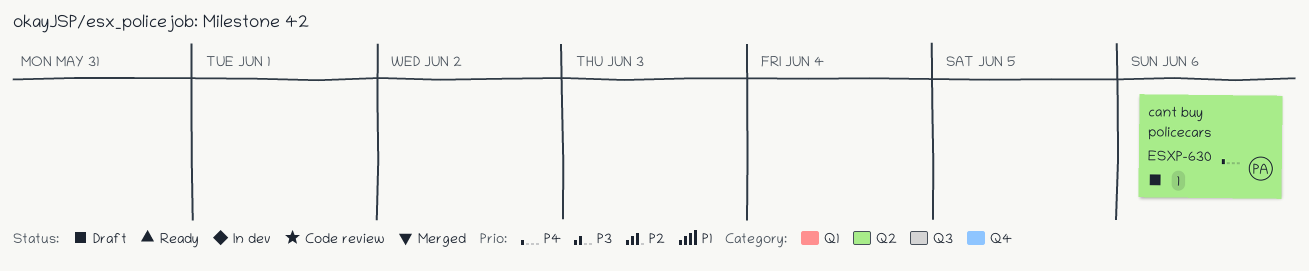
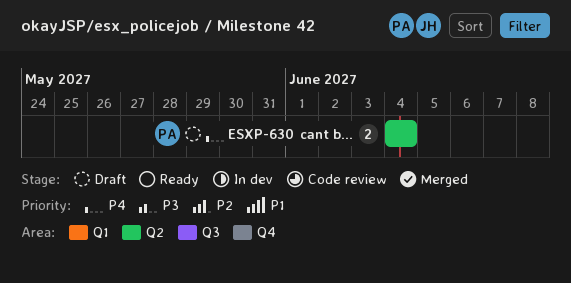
ESXP-630, estimate: 1 -> 2
ESXP-630, due: Jun 6 -> Jun 4

